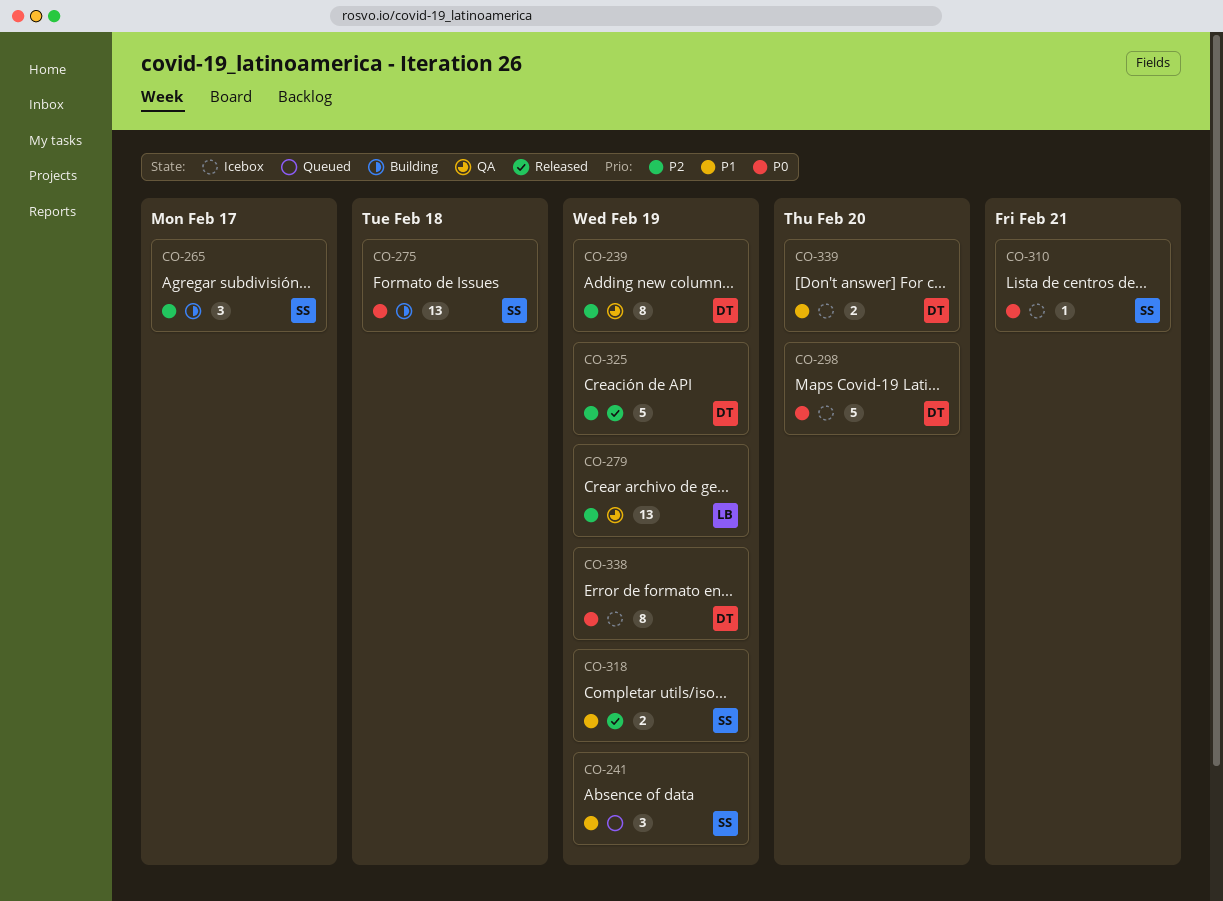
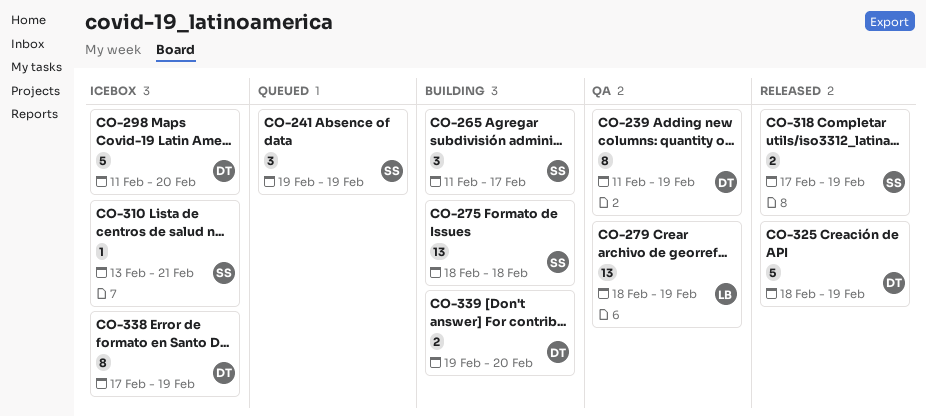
CO-339, status: Icebox -> Building

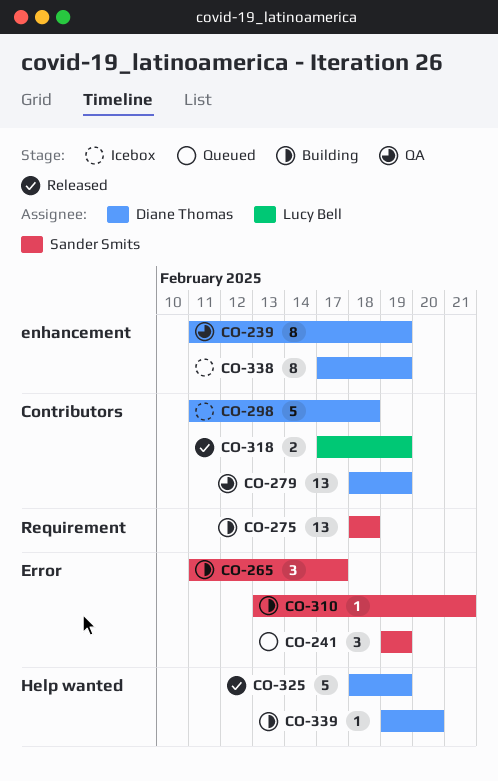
CO-279, owner: Lucy Bell -> Diane Thomas
CO-298, due: Feb 20 -> Feb 18
CO-310, status: Icebox -> Building
CO-318, owner: Sander Smits -> Lucy Bell
CO-339, estimate: 2 -> 1

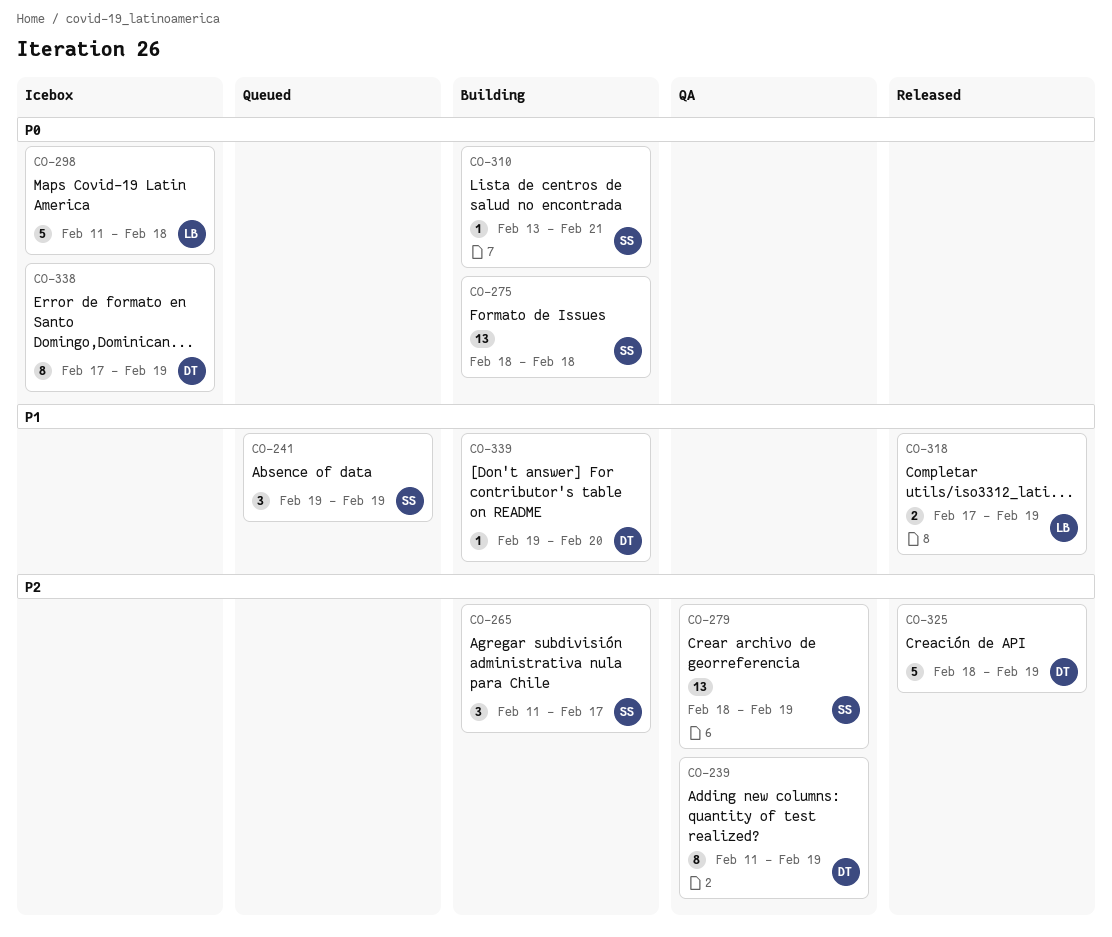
CO-279, owner: Diane Thomas -> Sander Smits
CO-298, owner: Diane Thomas -> Lucy Bell

